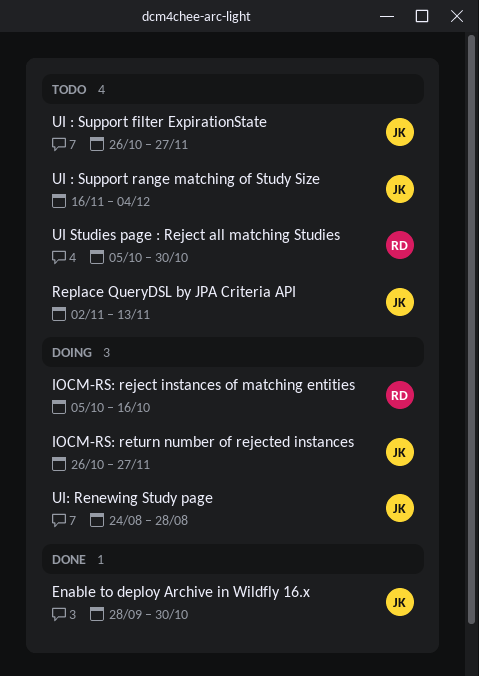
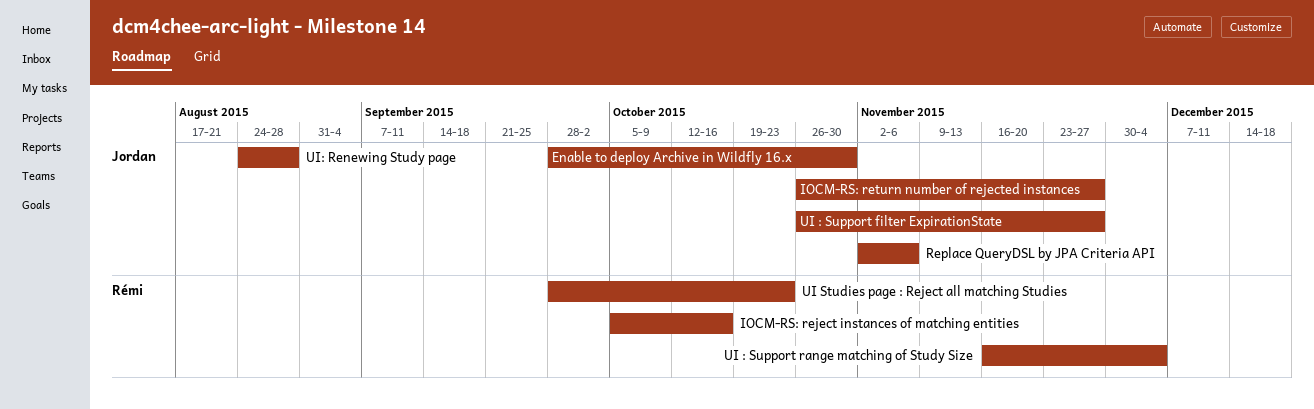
Replace QueryDSL by JPA Criteria API, due: Nov 13 -> Nov 6
UI : Support range matching of Study Size, owner: Jordan -> Rémi
UI Studies page : Reject all matching Studies, start: Oct 5 -> Sep 28
UI Studies page : Reject all matching Studies, due: Oct 30 -> Oct 23

